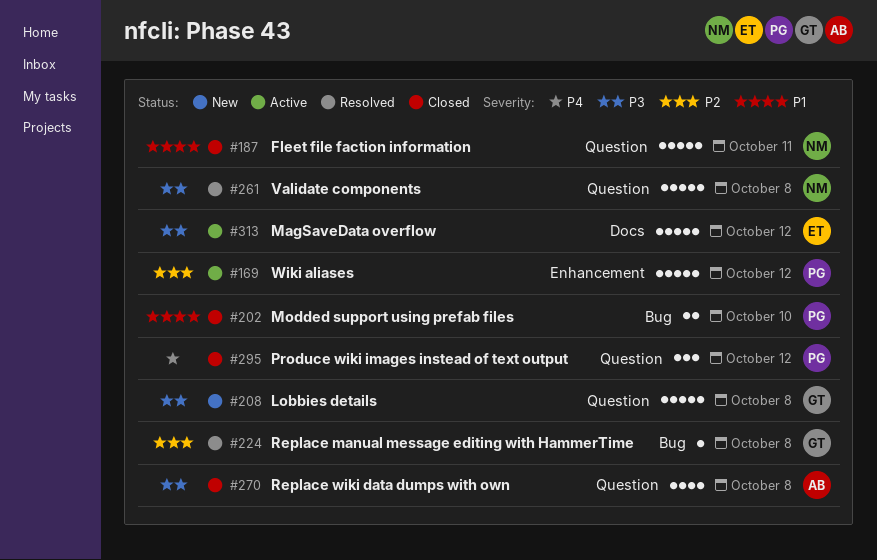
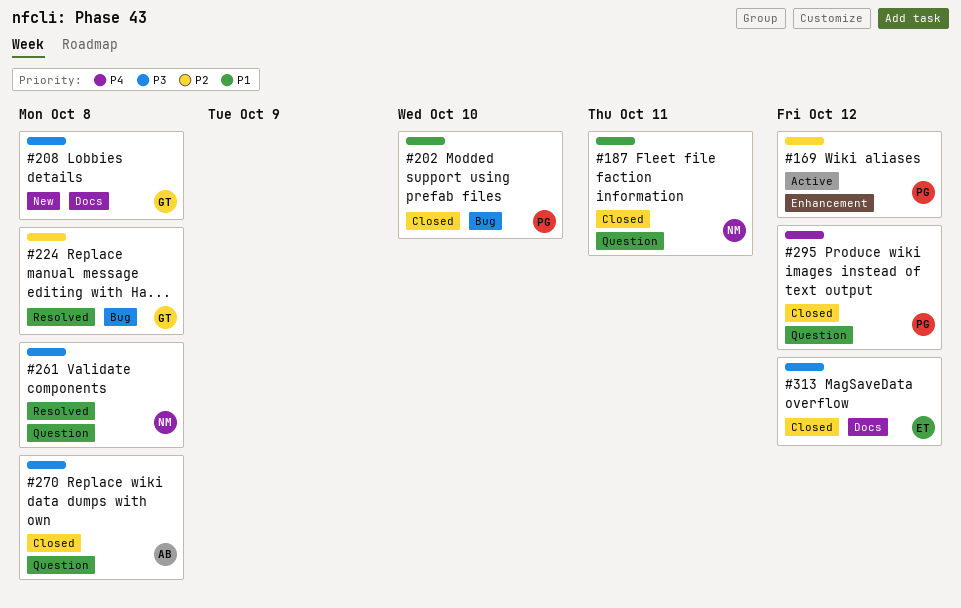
#208, label: Question -> Docs
#313, status: Active -> Closed

